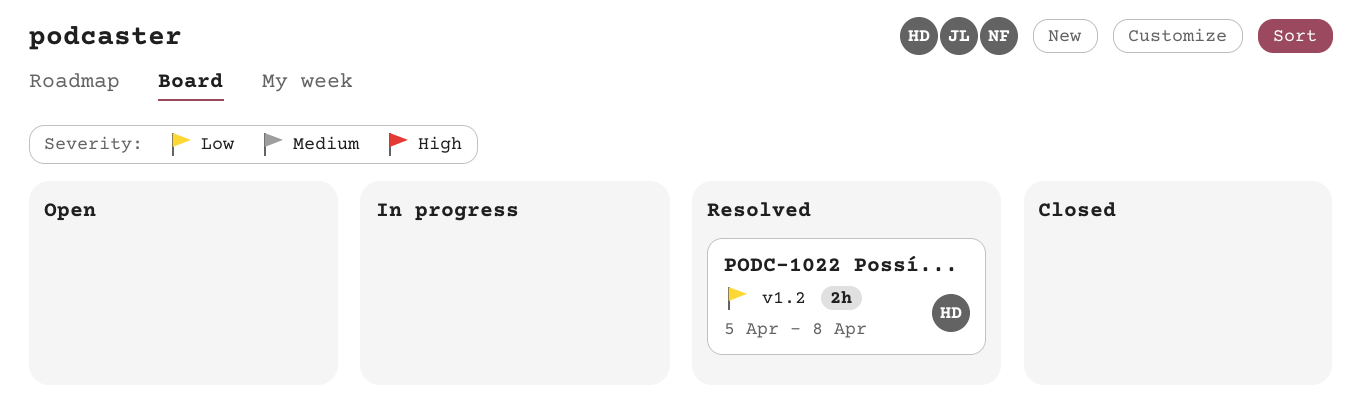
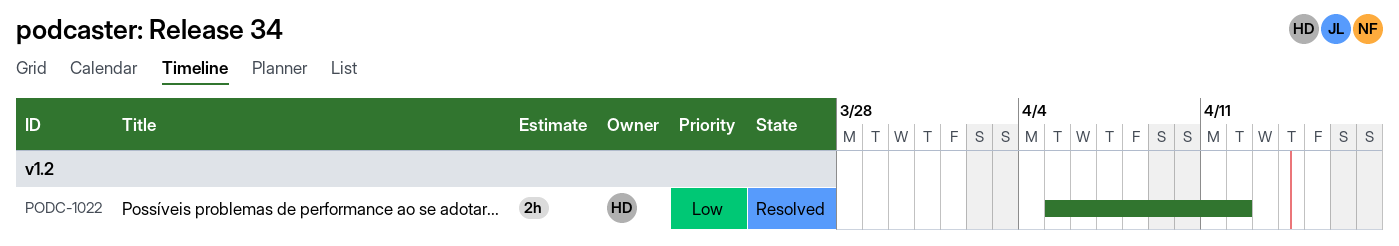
PODC-1022, due: Apr 8 -> Apr 12

